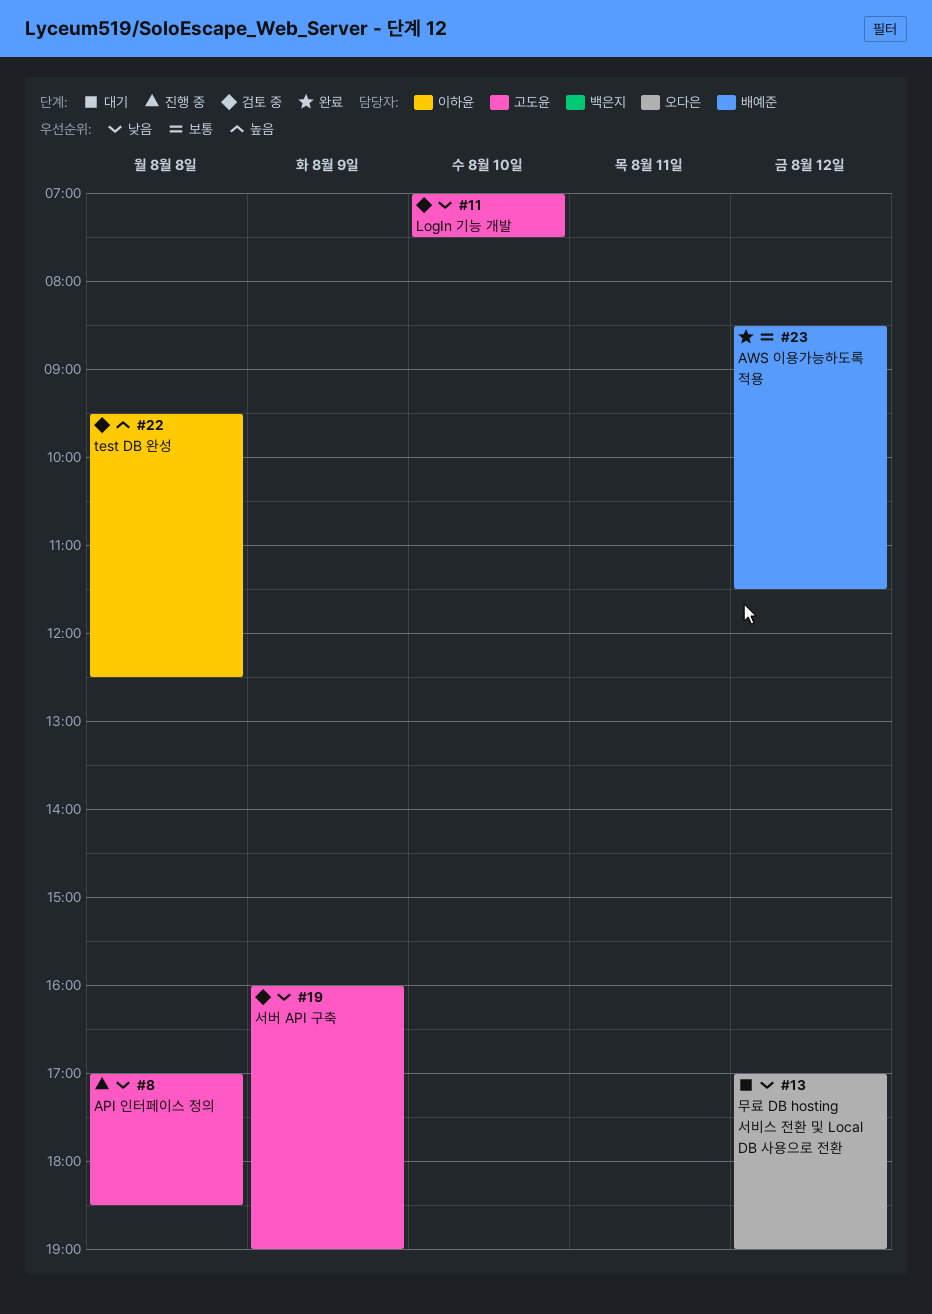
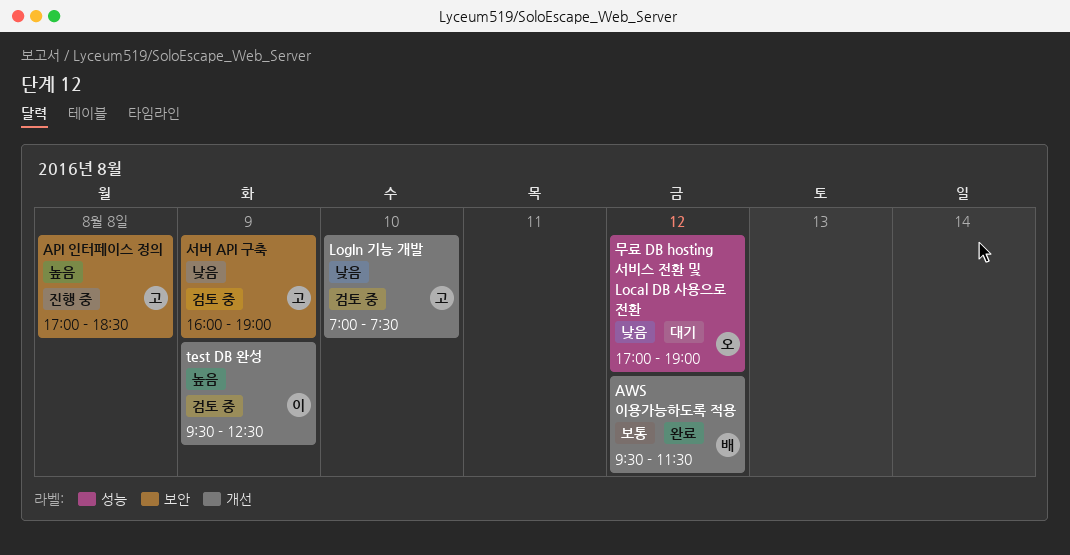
API 인터페이스 정의, priority: 낮음 -> 높음
AWS 이용가능하도록 적용, begins: 08:30 -> 09:30
test DB 완성, day: Aug 8 -> Aug 9

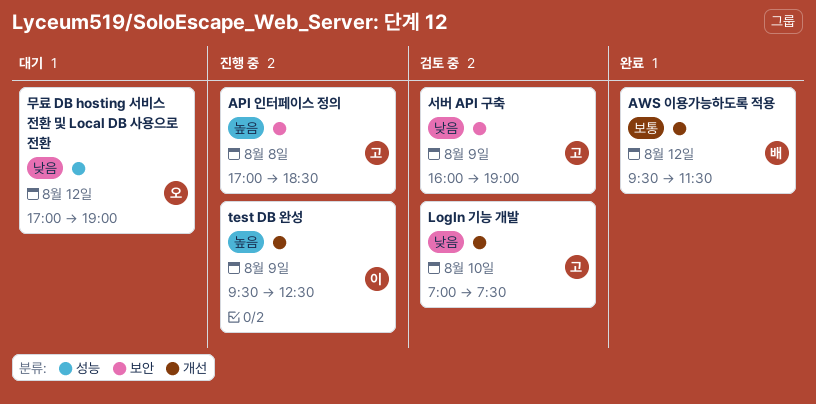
test DB 완성, status: 검토 중 -> 진행 중

